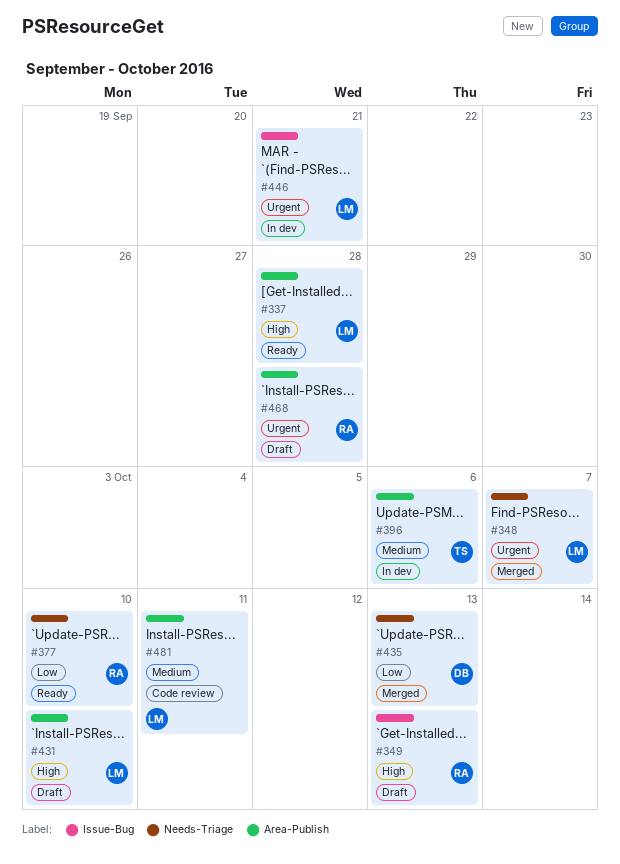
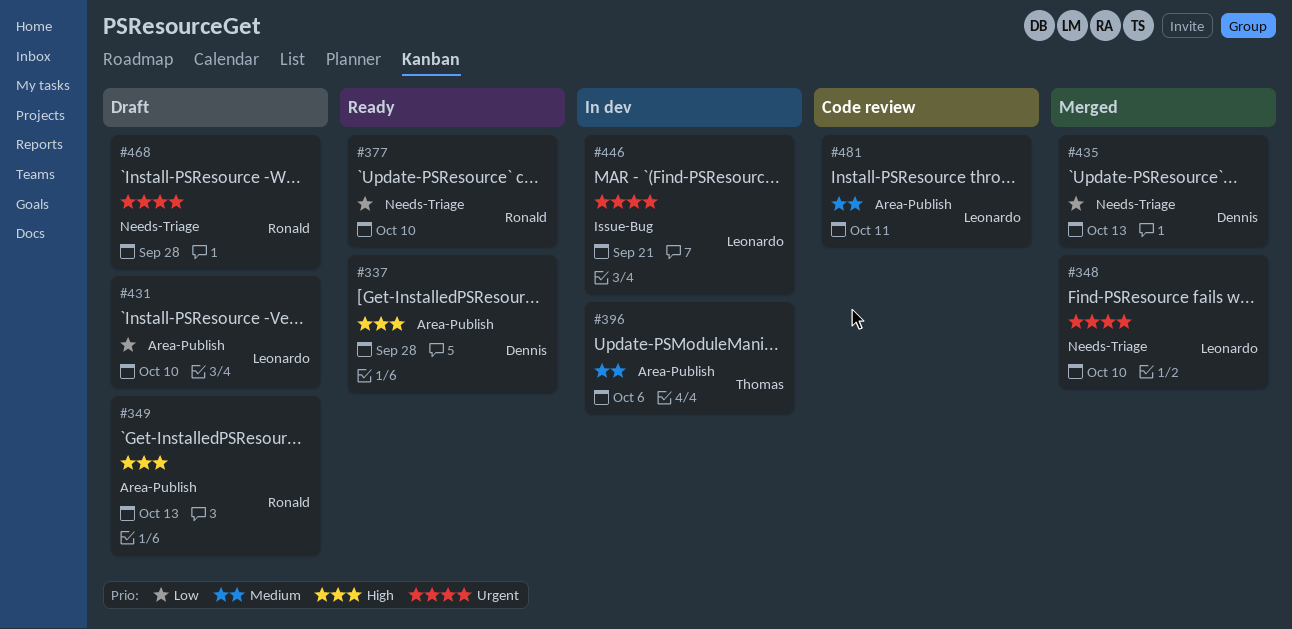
#337, owner: Leonardo -> Dennis
#348, due: Oct 7 -> Oct 10
#349, label: Issue-Bug -> Area-Publish
#431, priority: High -> Low
#468, label: Area-Publish -> Needs-Triage

